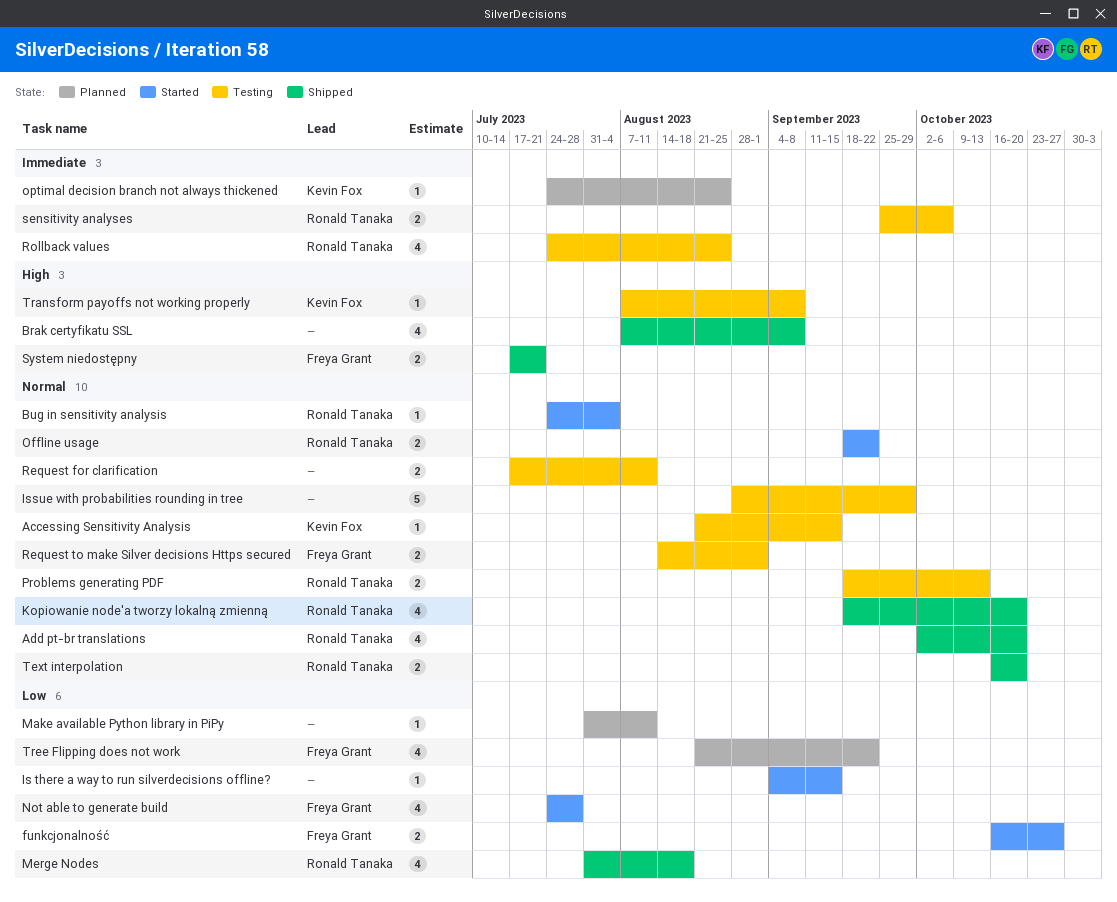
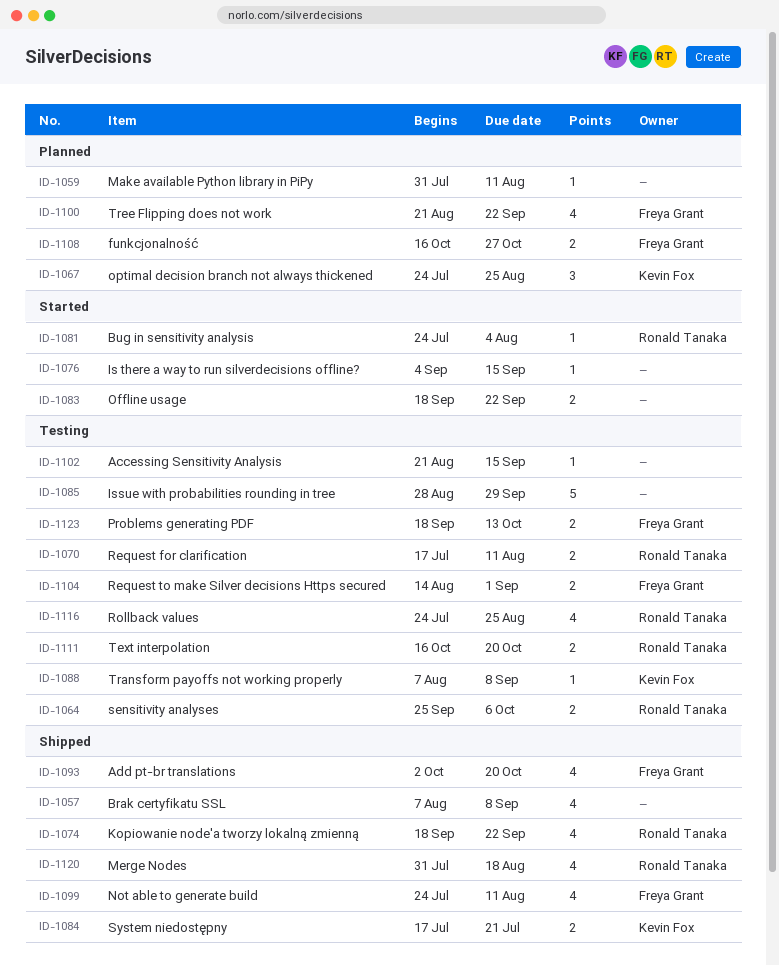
Accessing Sensitivity Analysis, owner: Kevin Fox -> none
Add pt-br translations, owner: Ronald Tanaka -> Freya Grant
funkcjonalność, status: Started -> Planned
Kopiowanie node'a tworzy lokalną zmienną, due: Oct 20 -> Sep 22
Not able to generate build, status: Started -> Shipped
Not able to generate build, due: Jul 28 -> Aug 11
Offline usage, owner: Ronald Tanaka -> none
optimal decision branch not always thickened, estimate: 1 -> 3
Problems generating PDF, owner: Ronald Tanaka -> Freya Grant
Request for clarification, owner: none -> Ronald Tanaka
System niedostępny, owner: Freya Grant -> Kevin Fox
Text interpolation, status: Shipped -> Testing

